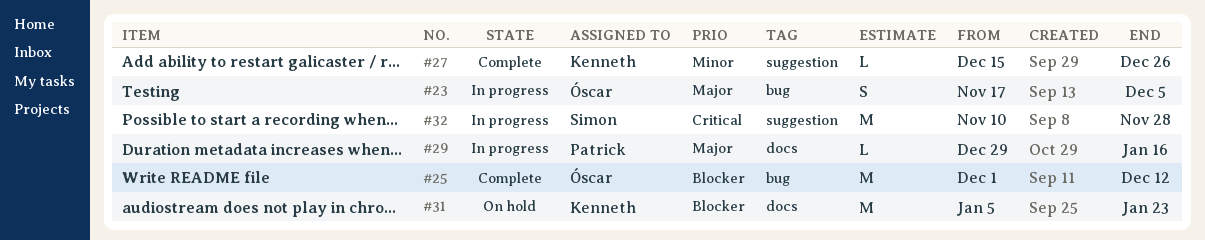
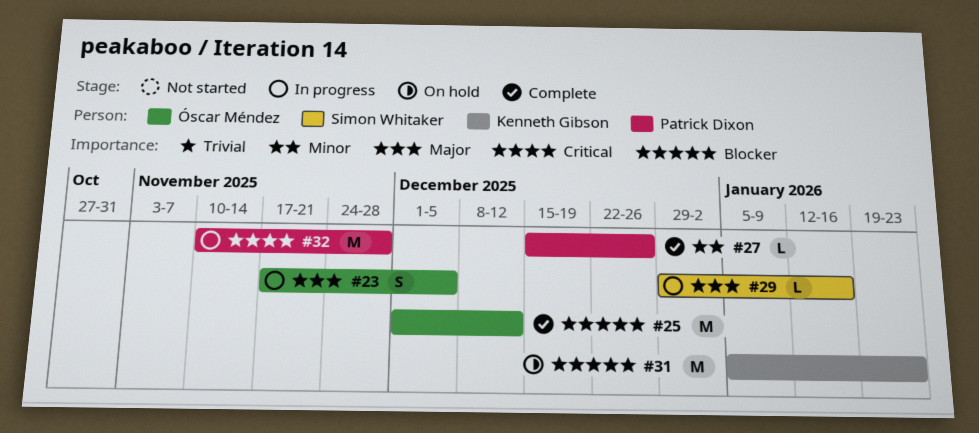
#27, owner: Kenneth Gibson -> Patrick Dixon
#29, owner: Patrick Dixon -> Simon Whitaker
#32, owner: Simon Whitaker -> Patrick Dixon

